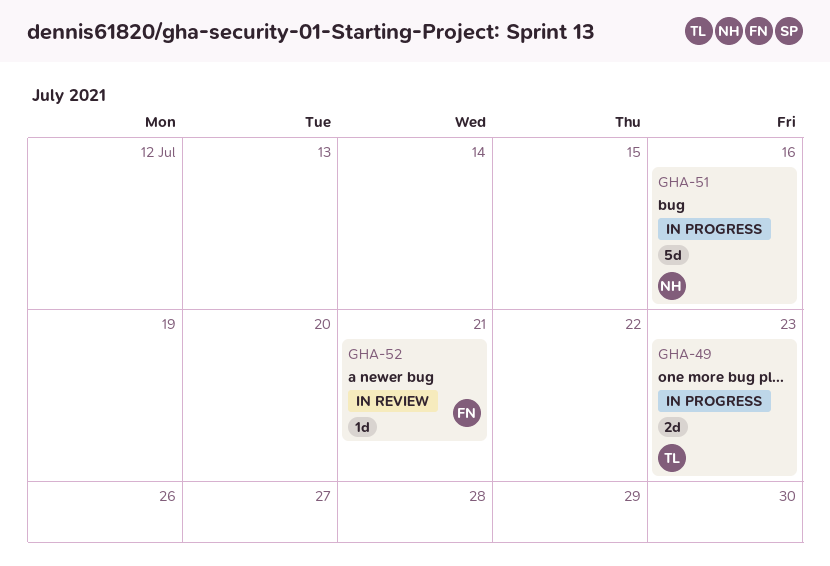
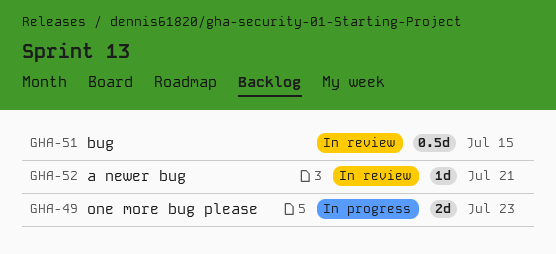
GHA-51, status: In progress -> In review
GHA-51, estimate: 5d -> 0.5d
GHA-51, due: Jul 16 -> Jul 15

